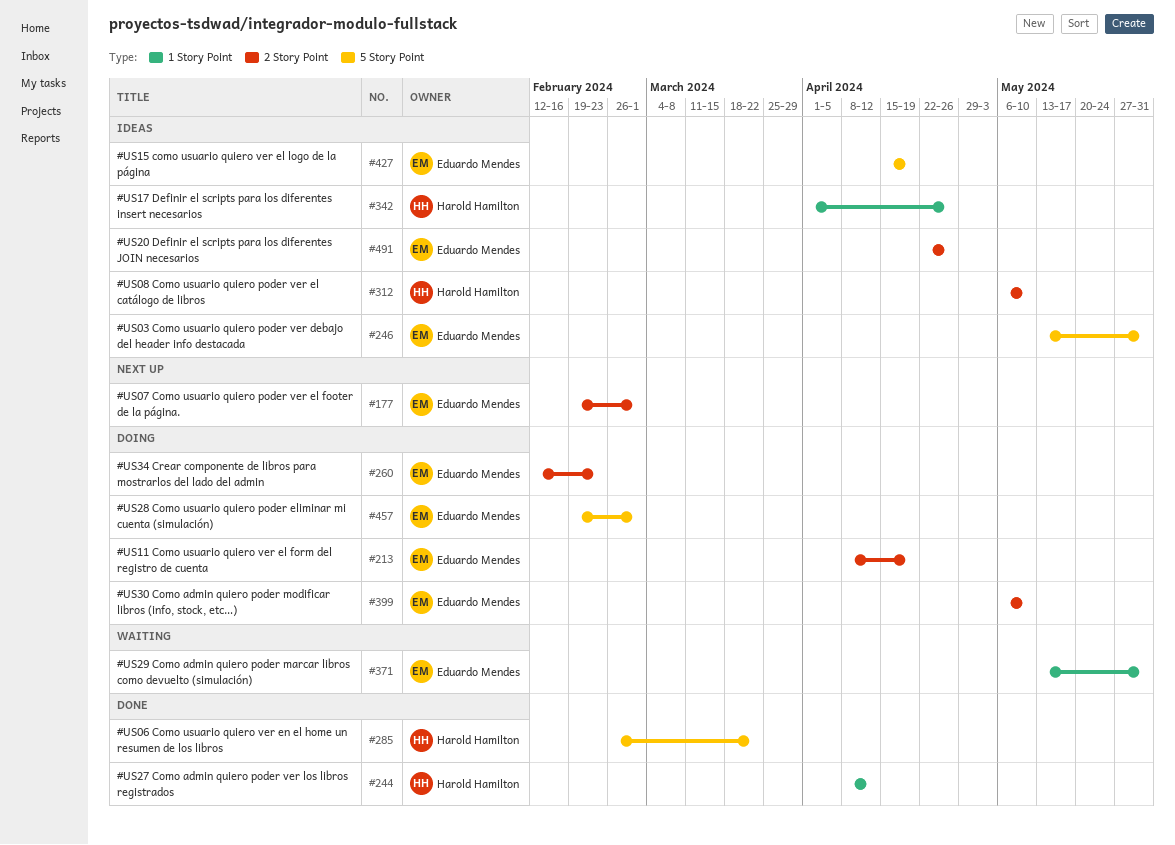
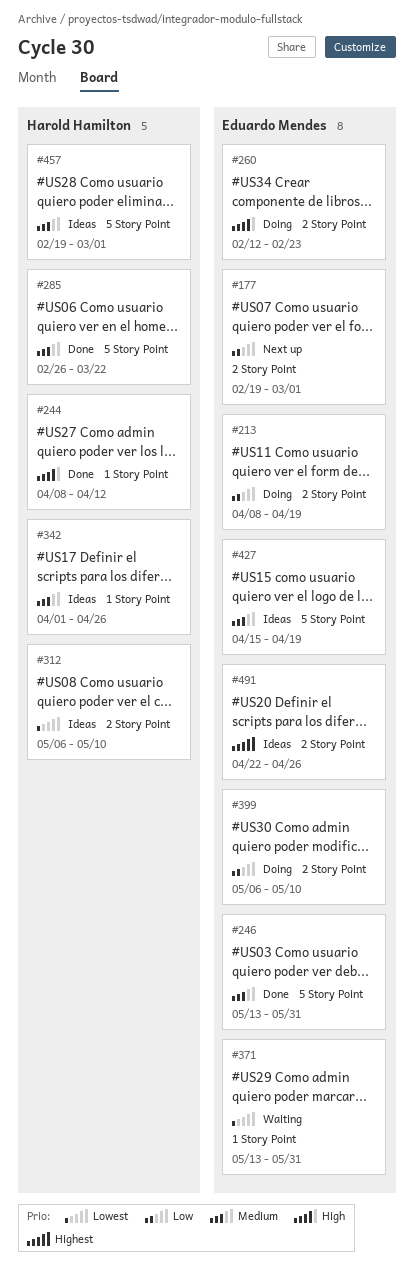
#246, status: Ideas -> Done
#457, status: Doing -> Ideas
#457, owner: Eduardo Mendes -> Harold Hamilton

